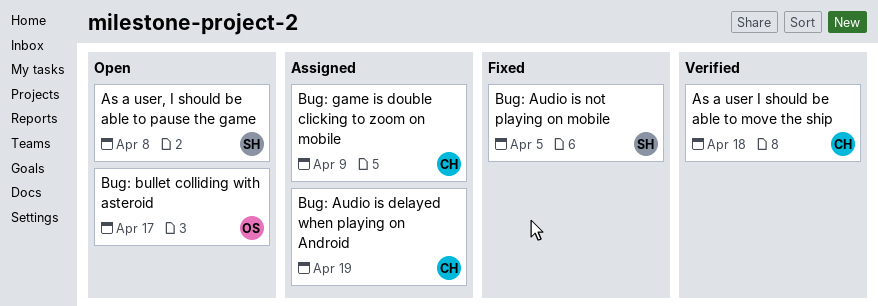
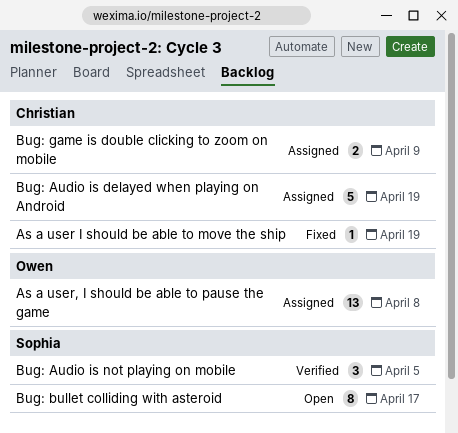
As a user I should be able to move the ship, status: Verified -> Fixed
As a user I should be able to move the ship, due: Apr 18 -> Apr 19
As a user, I should be able to pause the game, status: Open -> Assigned
As a user, I should be able to pause the game, owner: Sophia -> Owen
Bug: Audio is not playing on mobile, status: Fixed -> Verified
Bug: bullet colliding with asteroid, owner: Owen -> Sophia

